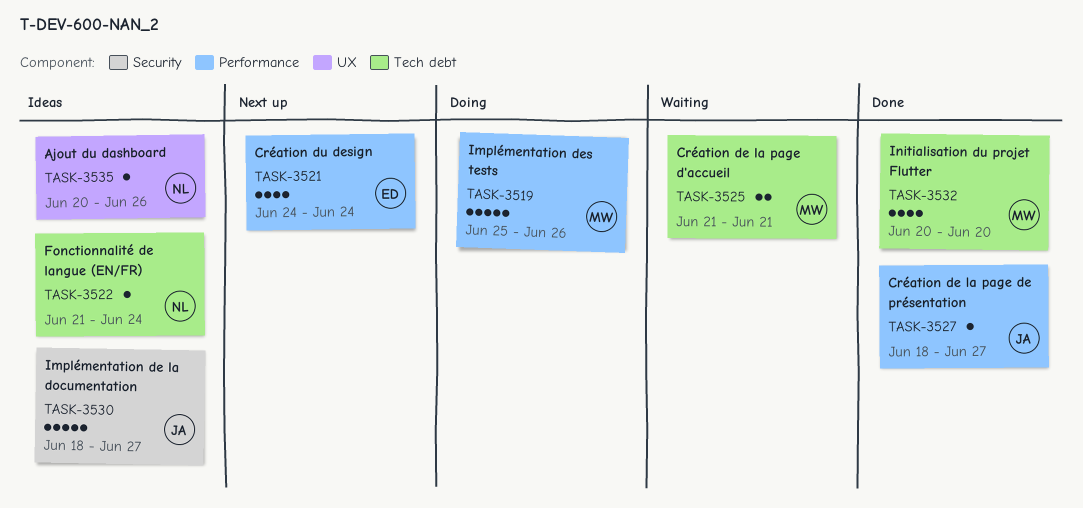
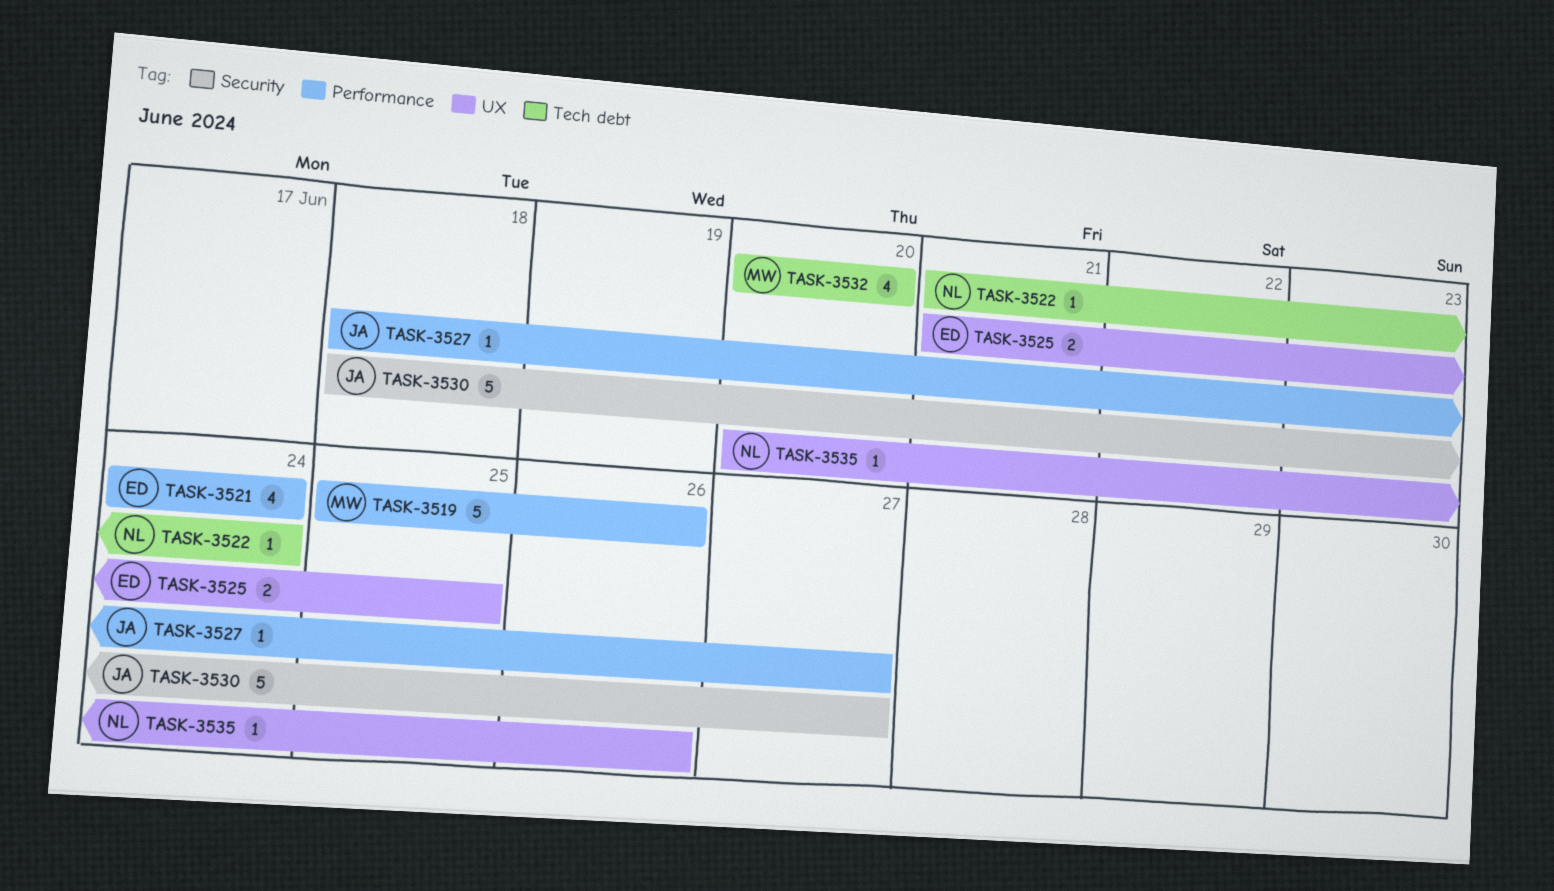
TASK-3525, owner: MW -> ED
TASK-3525, label: Tech debt -> UX
TASK-3525, due: Jun 21 -> Jun 25

